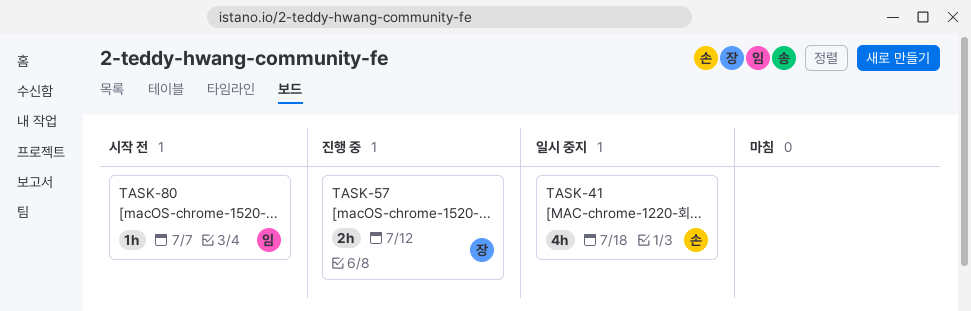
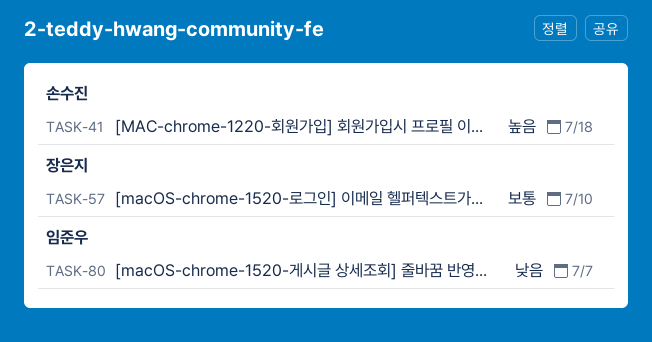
TASK-57, due: Jul 12 -> Jul 10

